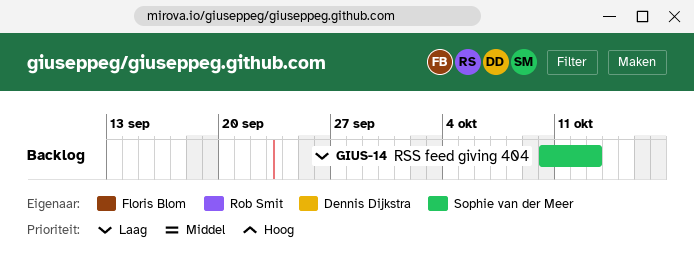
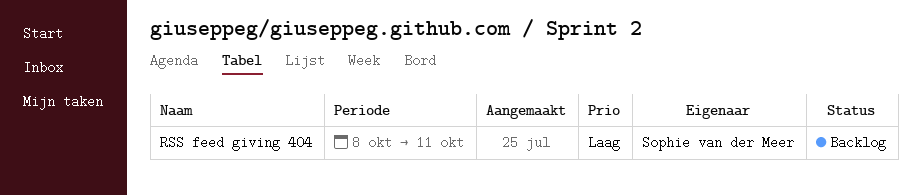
RSS feed giving 404, start: Oct 10 -> Oct 8
RSS feed giving 404, due: Oct 13 -> Oct 11

